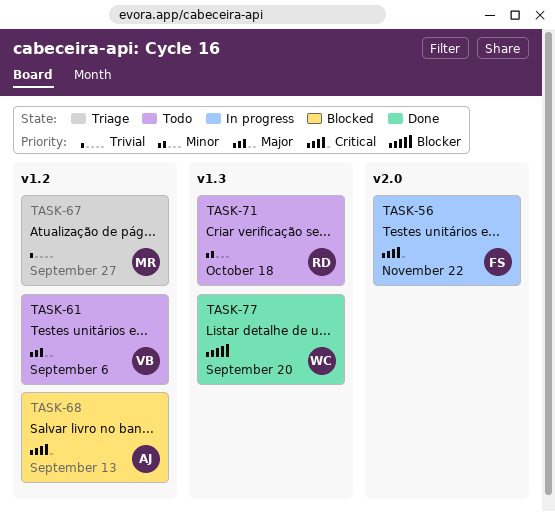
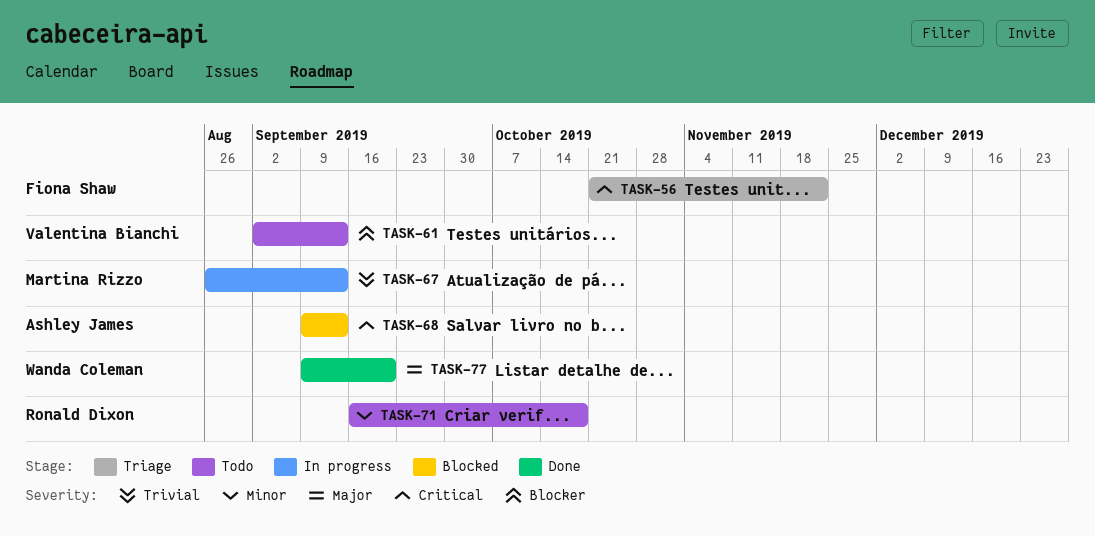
TASK-56, status: In progress -> Triage
TASK-61, priority: Major -> Blocker
TASK-61, due: Sep 6 -> Sep 13
TASK-67, status: Triage -> In progress
TASK-67, due: Sep 27 -> Sep 13
TASK-77, priority: Blocker -> Major

